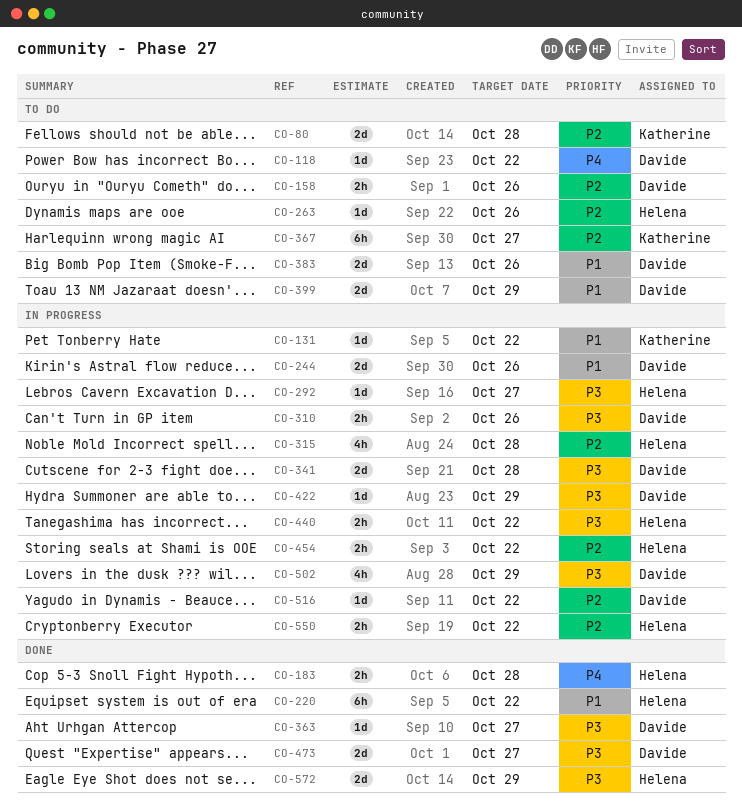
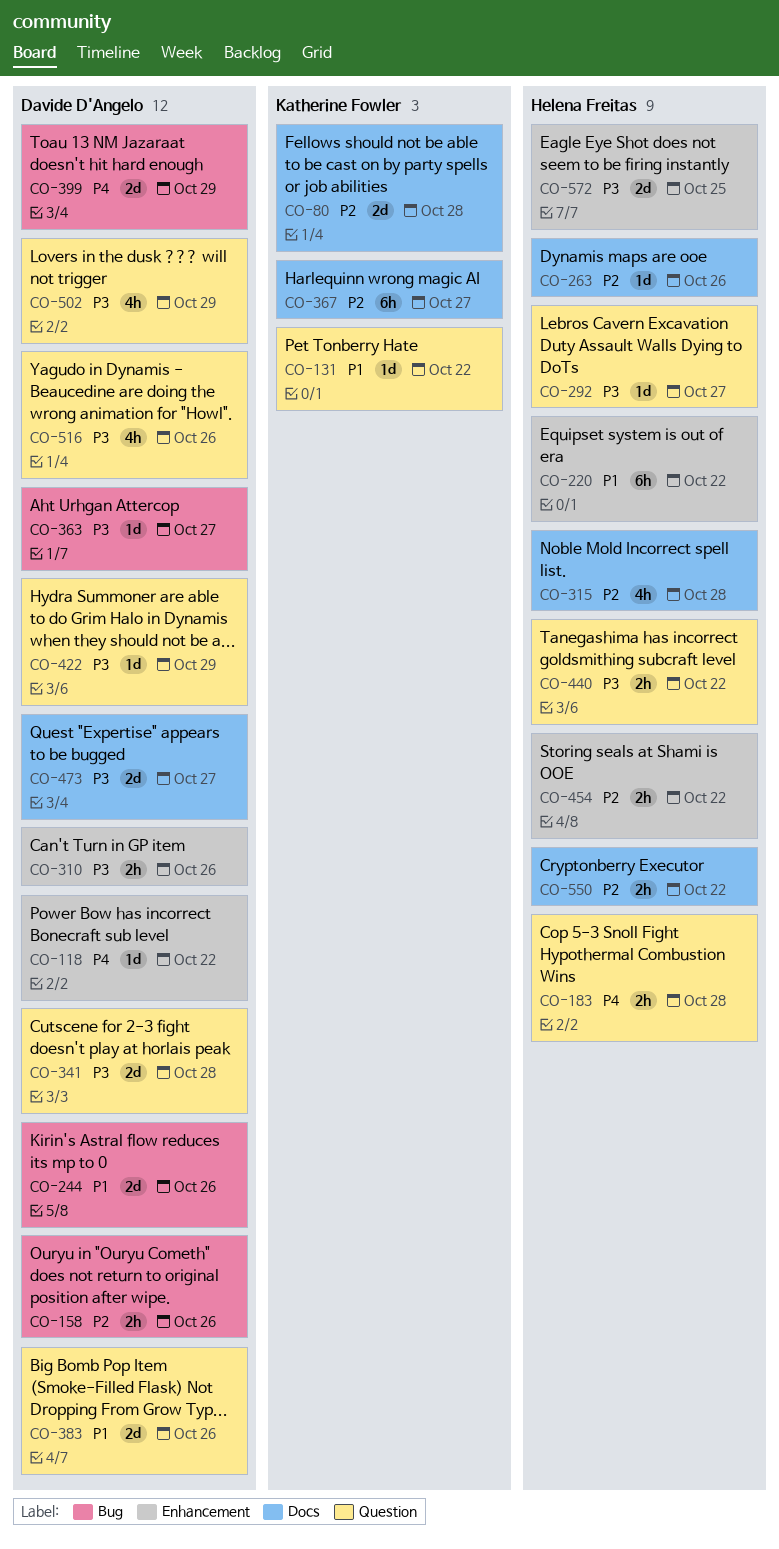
CO-399, priority: P1 -> P4
CO-516, priority: P2 -> P3
CO-516, estimate: 1d -> 4h
CO-516, due: Oct 22 -> Oct 26
CO-572, due: Oct 29 -> Oct 25

